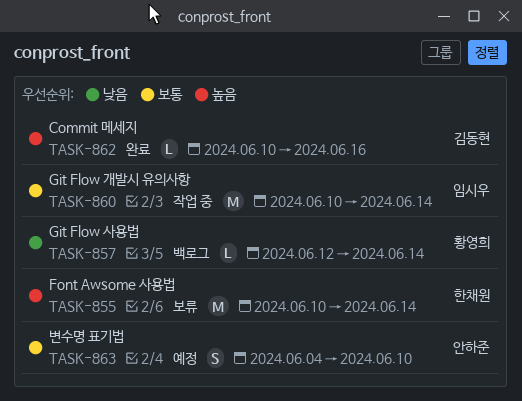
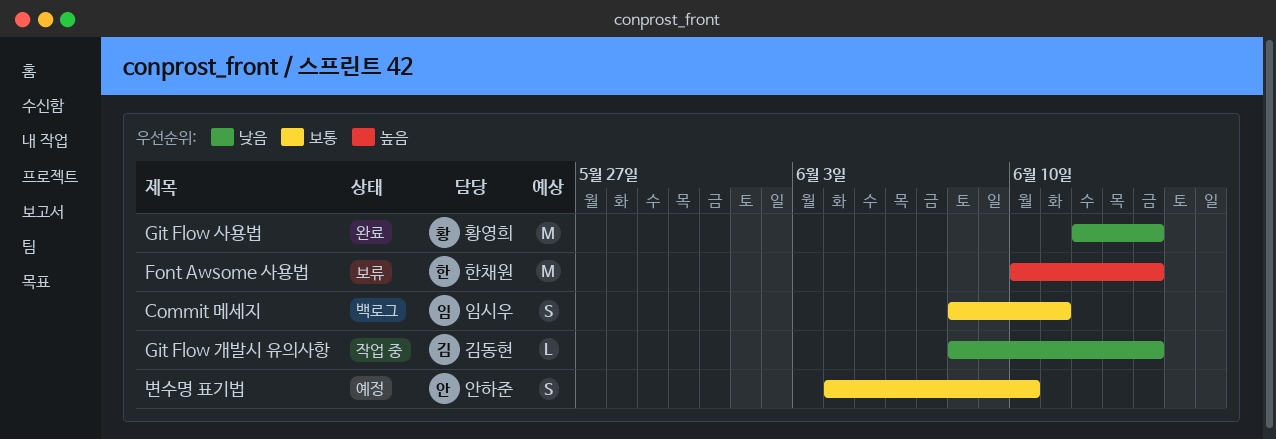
Commit 메세지, status: 완료 -> 백로그
Commit 메세지, owner: 김동현 -> 임시우
Commit 메세지, priority: 높음 -> 보통
Commit 메세지, estimate: L -> S
Commit 메세지, start: Jun 10 -> Jun 8
Commit 메세지, due: Jun 16 -> Jun 11
Git Flow 개발시 유의사항, owner: 임시우 -> 김동현
Git Flow 개발시 유의사항, priority: 보통 -> 낮음
Git Flow 개발시 유의사항, estimate: M -> L
Git Flow 개발시 유의사항, start: Jun 10 -> Jun 8
Git Flow 사용법, status: 백로그 -> 완료
Git Flow 사용법, estimate: L -> M

